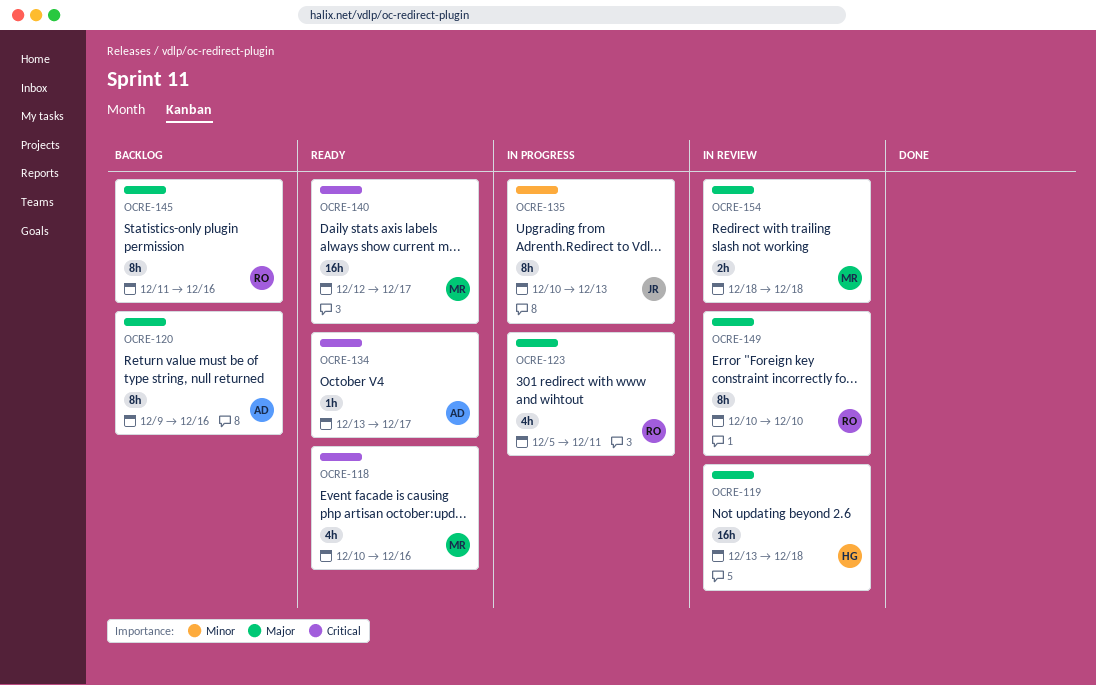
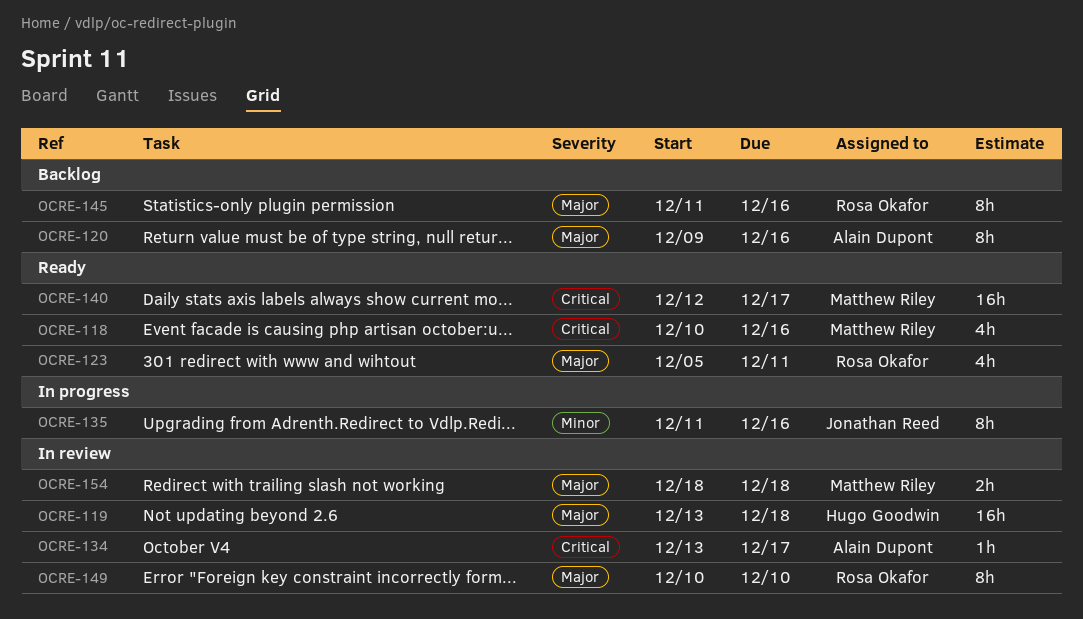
OCRE-123, status: In progress -> Ready
OCRE-134, status: Ready -> In review
OCRE-135, start: Dec 10 -> Dec 11
OCRE-135, due: Dec 13 -> Dec 16

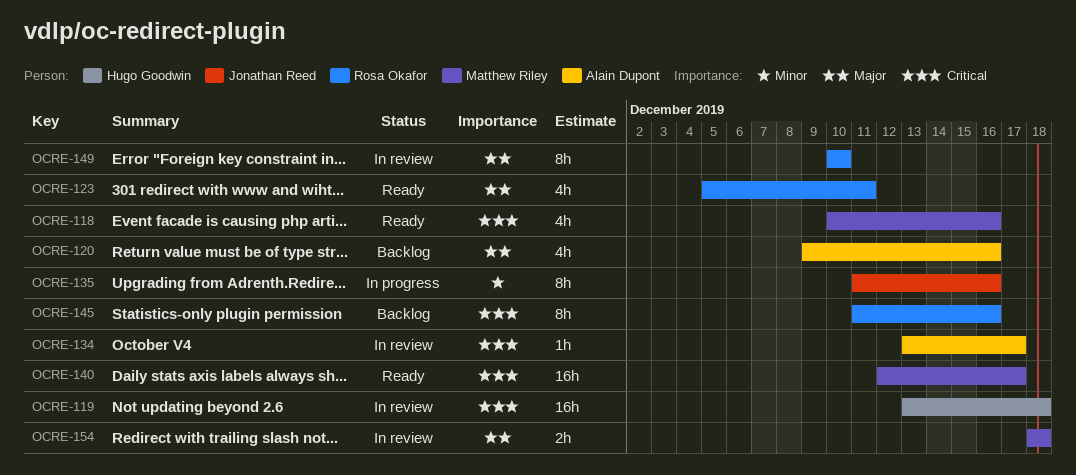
OCRE-119, priority: Major -> Critical
OCRE-120, estimate: 8h -> 4h
OCRE-145, priority: Major -> Critical

